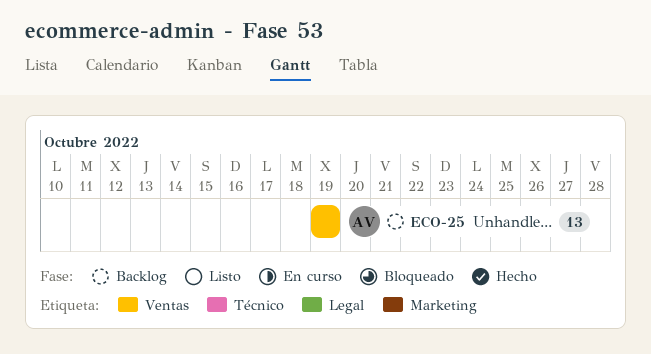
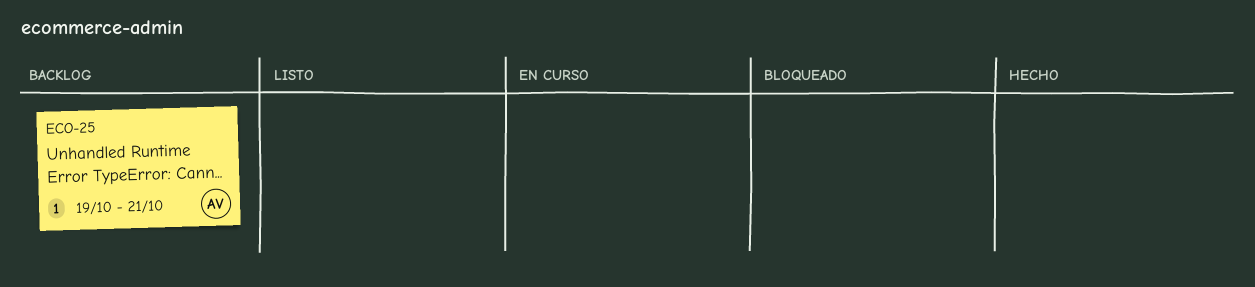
ECO-25, estimate: 13 -> 1
ECO-25, due: Oct 19 -> Oct 21

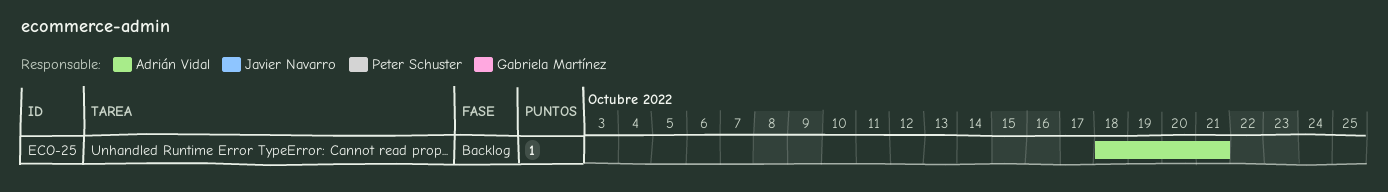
ECO-25, start: Oct 19 -> Oct 18

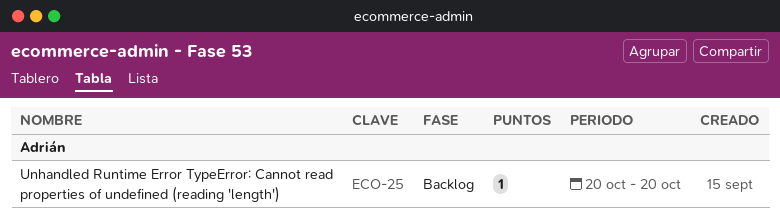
ECO-25, start: Oct 18 -> Oct 20
ECO-25, due: Oct 21 -> Oct 20

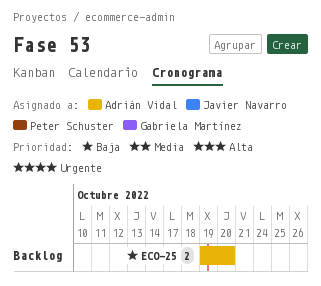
ECO-25, estimate: 1 -> 2
ECO-25, start: Oct 20 -> Oct 19

